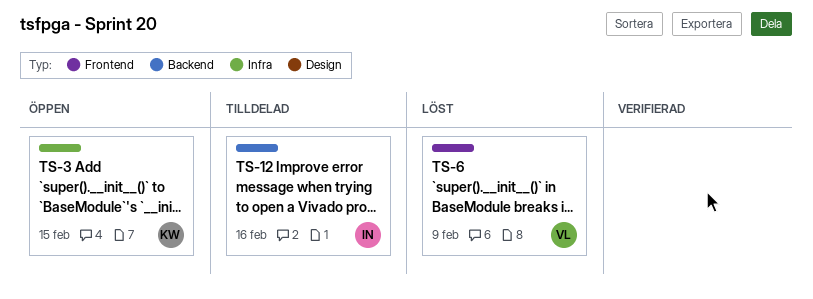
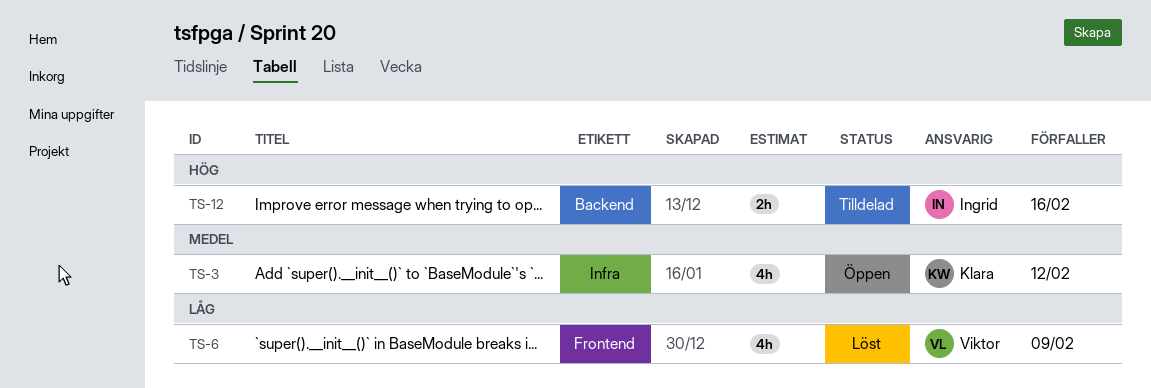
TS-3, due: Feb 15 -> Feb 12

